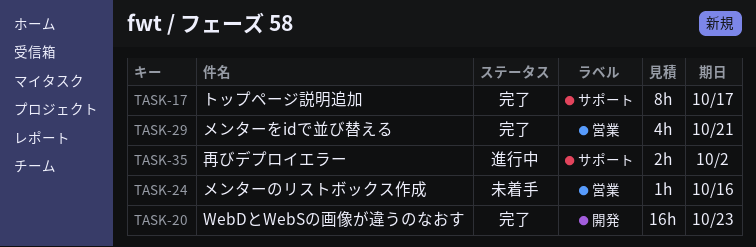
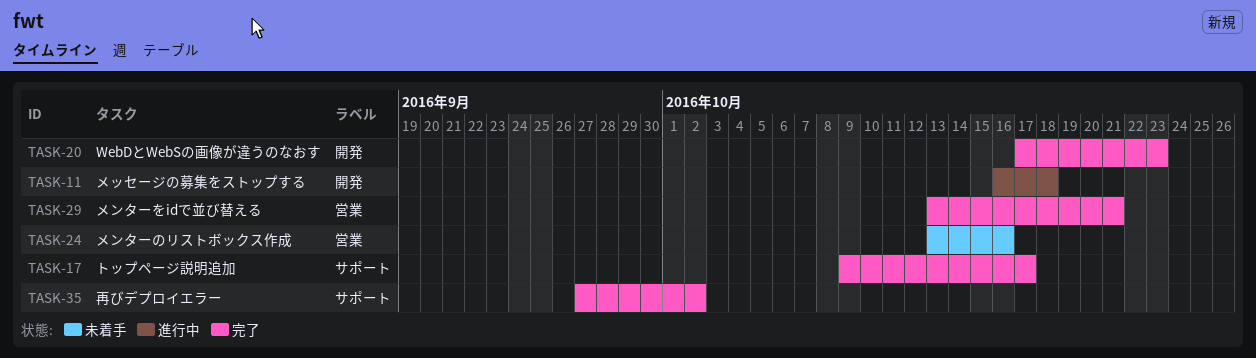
TASK-11: none -> present
TASK-35, status: 進行中 -> 完了

